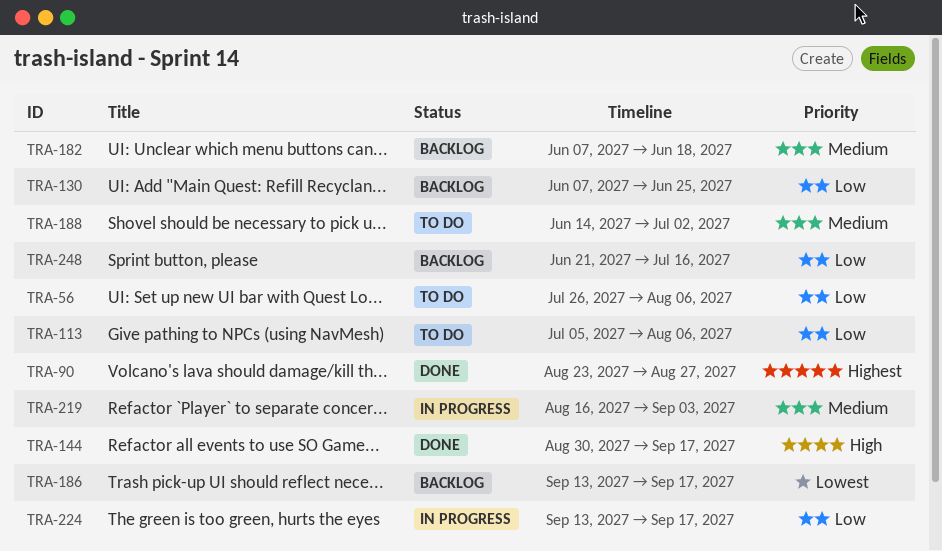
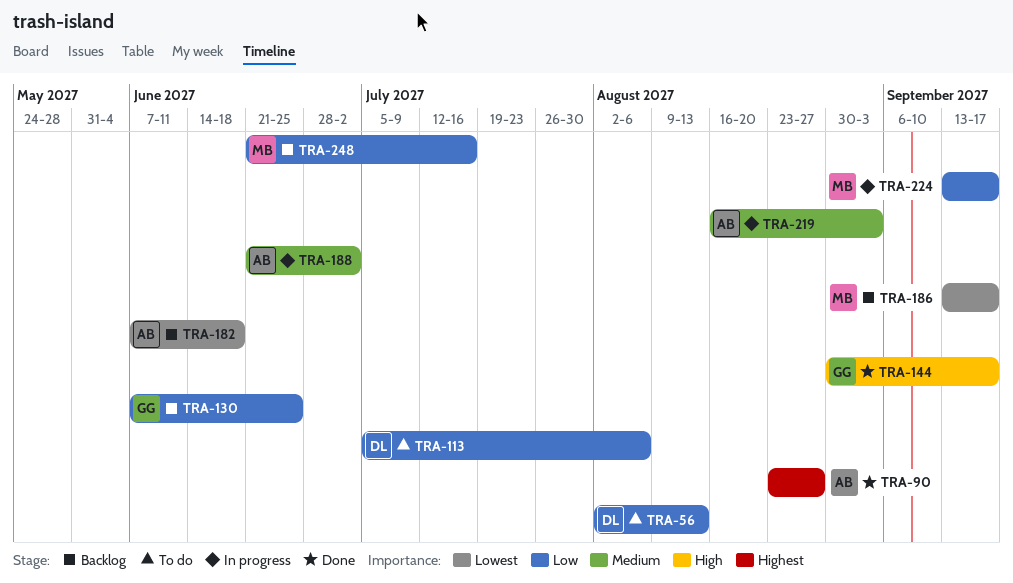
TRA-56, start: Jul 26 -> Aug 2
TRA-56, due: Aug 6 -> Aug 13
TRA-182, priority: Medium -> Lowest
TRA-188, status: To do -> In progress
TRA-188, start: Jun 14 -> Jun 21

